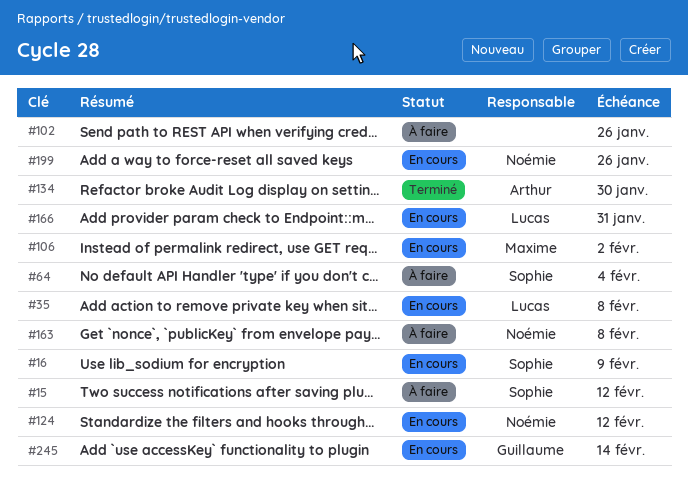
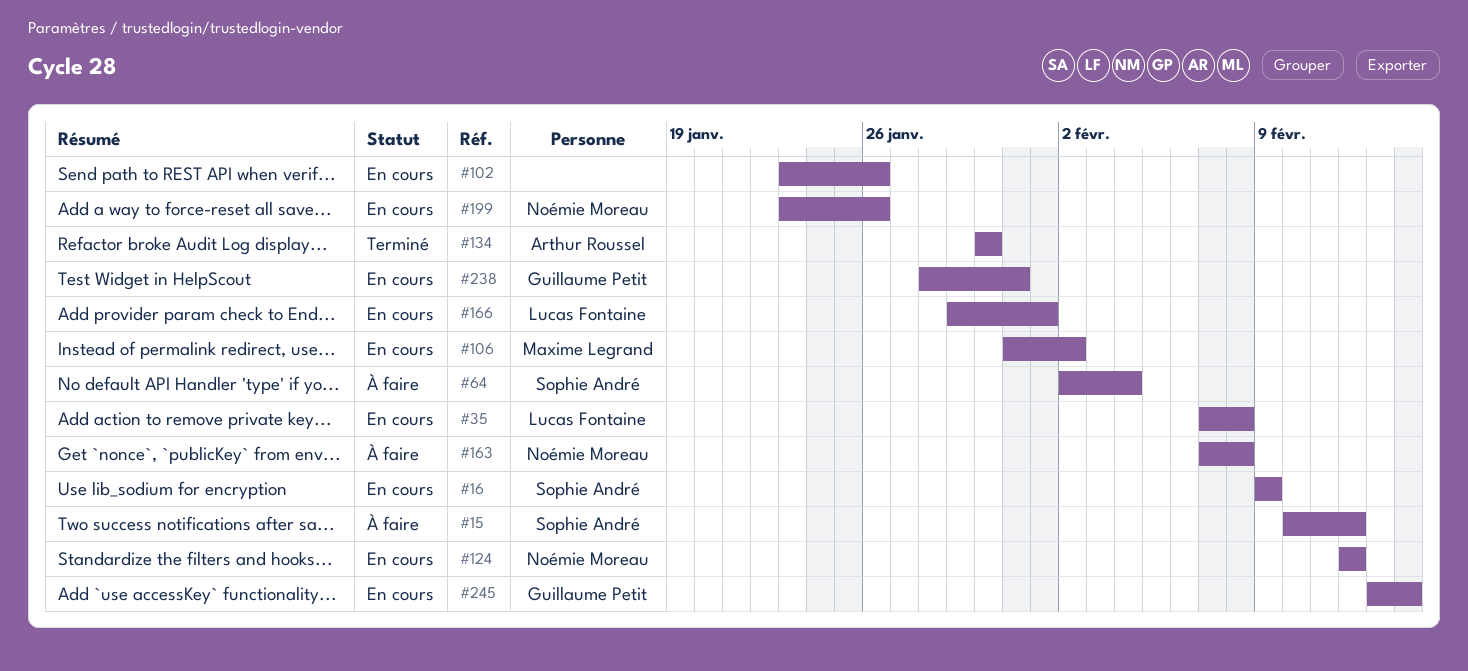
#102, status: À faire -> En cours
#166, due: Jan 31 -> Feb 1
#238: none -> present

